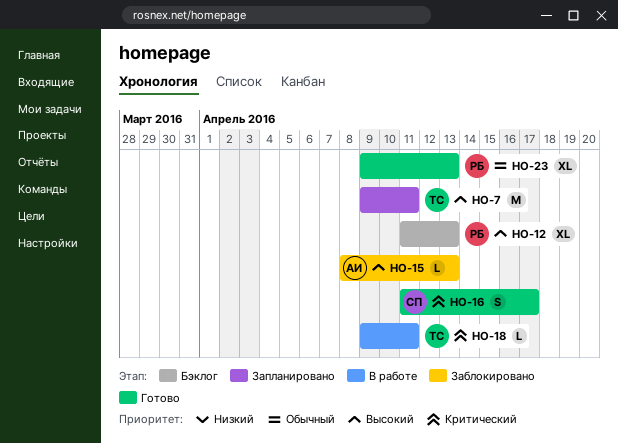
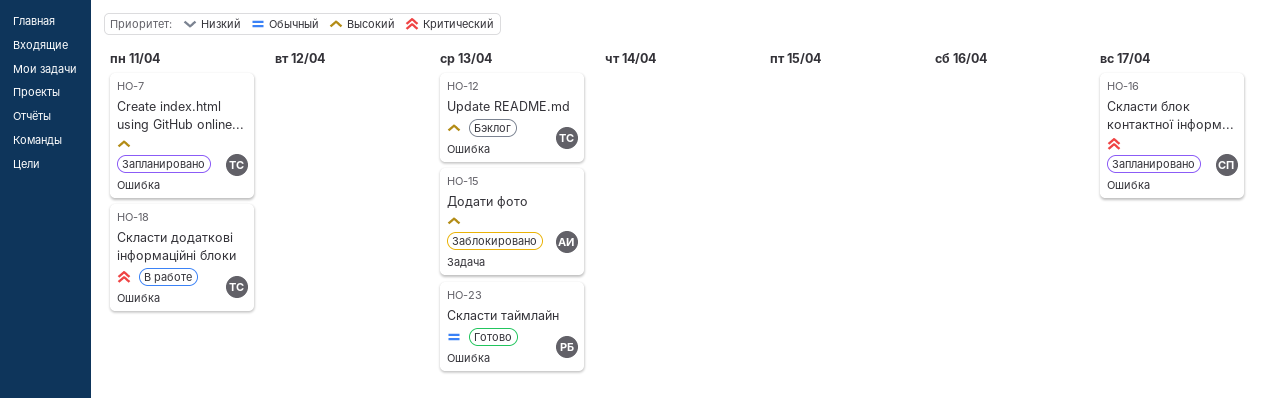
HO-12, owner: РБ -> ТС
HO-16, status: Готово -> Запланировано

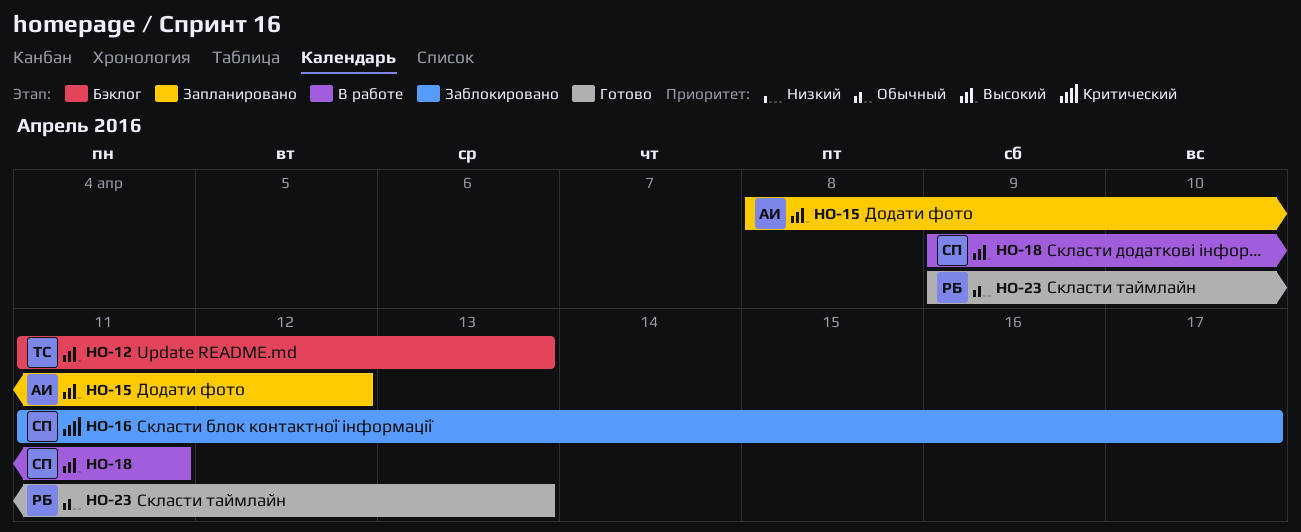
HO-7: present -> none
HO-15, status: Заблокировано -> Запланировано
HO-15, due: Apr 13 -> Apr 12
HO-16, status: Запланировано -> Заблокировано
HO-18, owner: ТС -> СП
HO-18, priority: Критический -> Высокий

